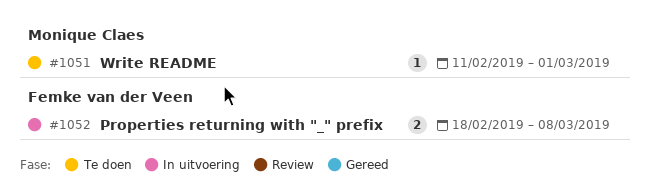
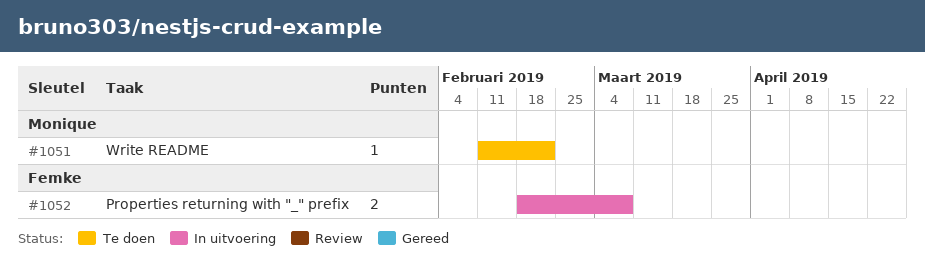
#1051, due: Mar 1 -> Feb 22

